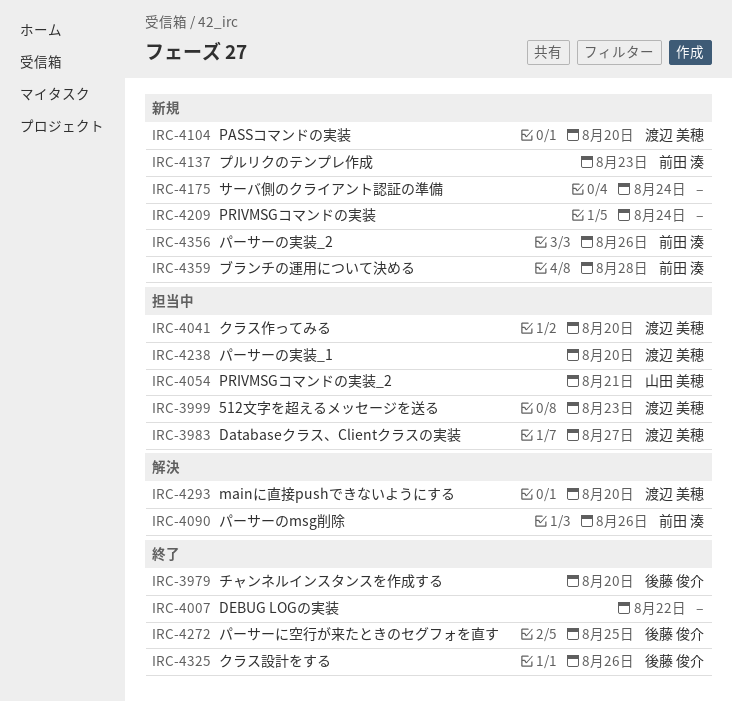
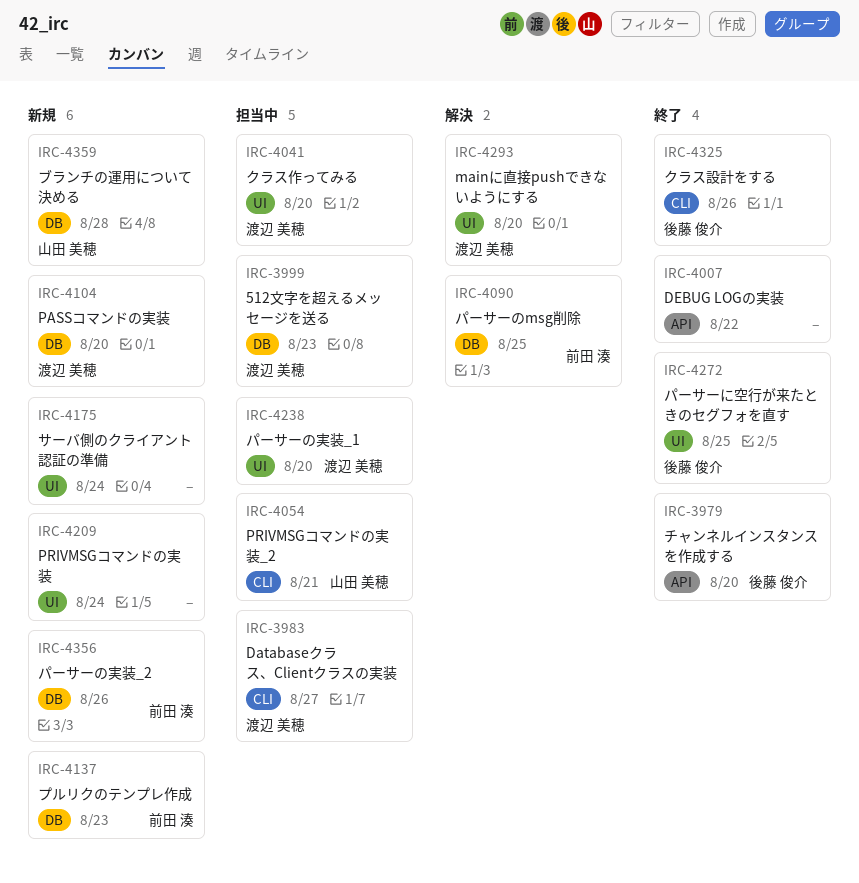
IRC-4090, due: Aug 26 -> Aug 25
IRC-4359, owner: 前田 湊 -> 山田 美穂

